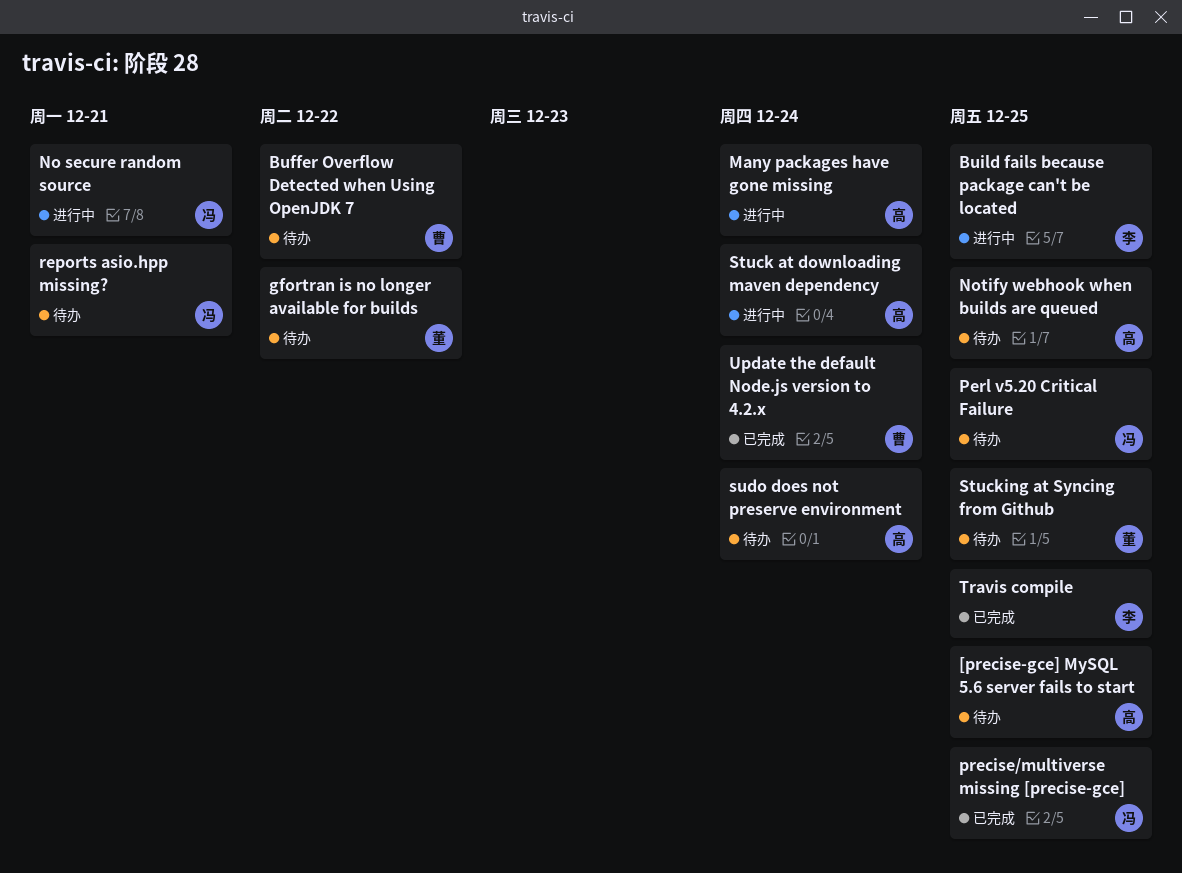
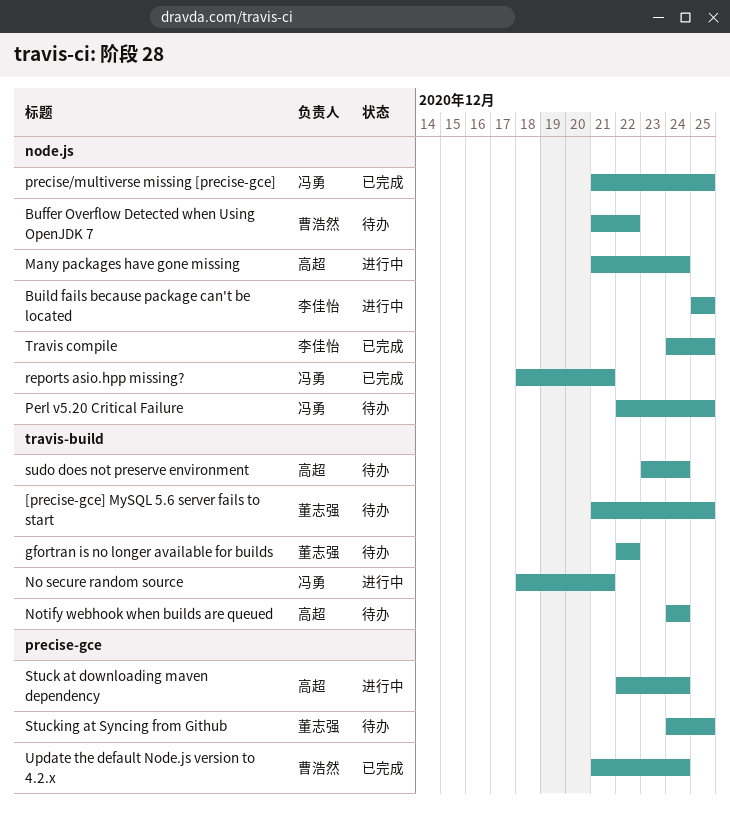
[precise-gce] MySQL 5.6 server fails to start, owner: 高超 -> 董志强
Notify webhook when builds are queued, due: Dec 25 -> Dec 24
reports asio.hpp missing?, status: 待办 -> 已完成

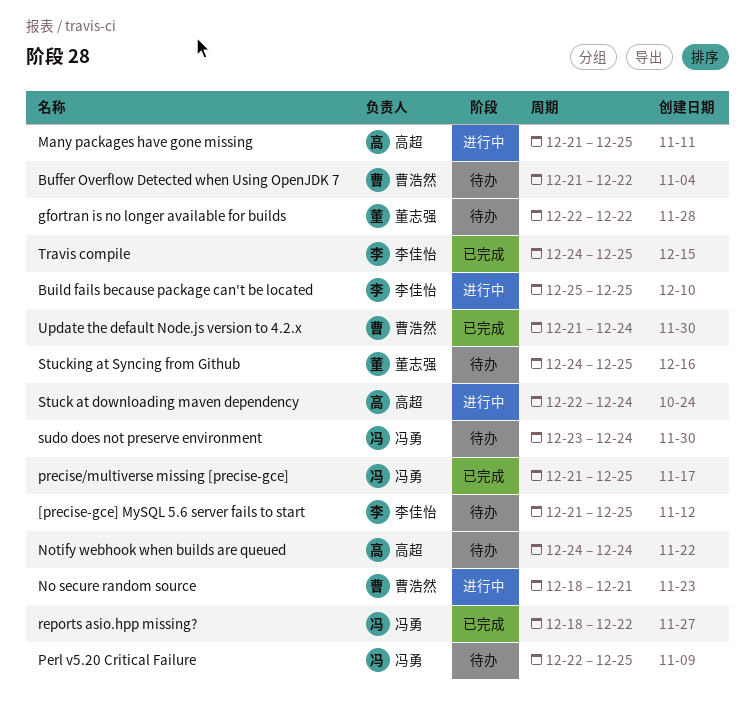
[precise-gce] MySQL 5.6 server fails to start, owner: 董志强 -> 李佳怡
Many packages have gone missing, due: Dec 24 -> Dec 25
No secure random source, owner: 冯勇 -> 曹浩然
reports asio.hpp missing?, due: Dec 21 -> Dec 22
sudo does not preserve environment, owner: 高超 -> 冯勇

